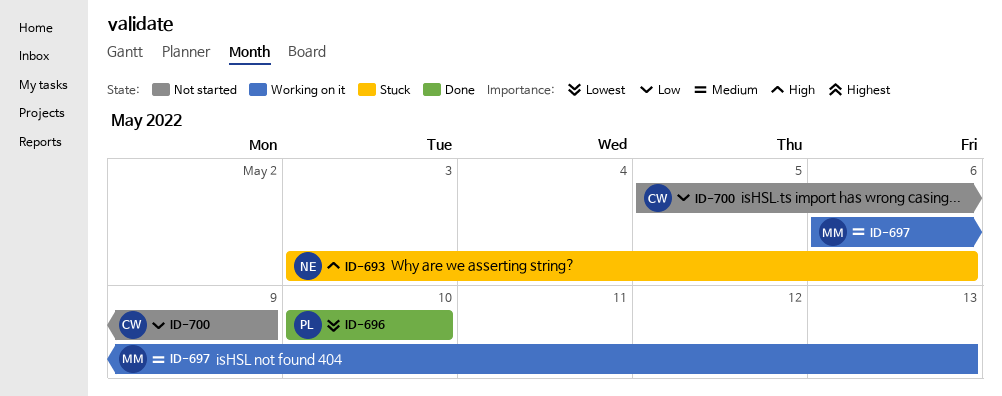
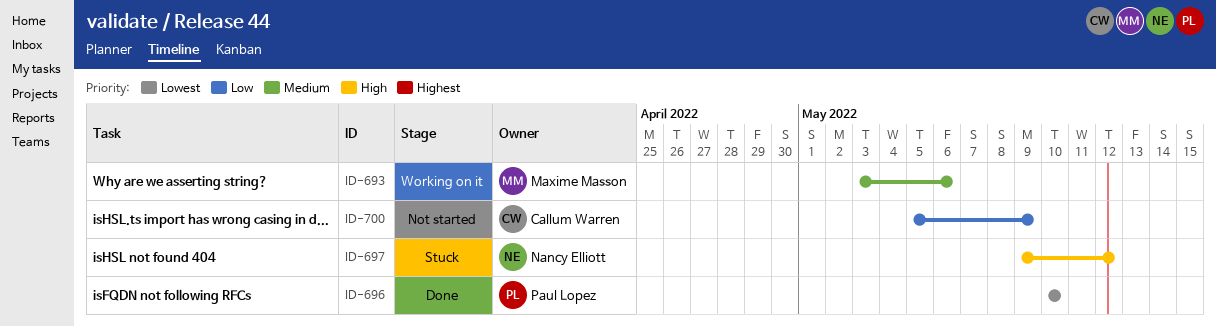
ID-693, status: Stuck -> Working on it
ID-693, owner: Nancy Elliott -> Maxime Masson
ID-693, priority: High -> Medium
ID-697, status: Working on it -> Stuck
ID-697, owner: Maxime Masson -> Nancy Elliott
ID-697, priority: Medium -> High
ID-697, start: May 6 -> May 9
ID-697, due: May 13 -> May 12

